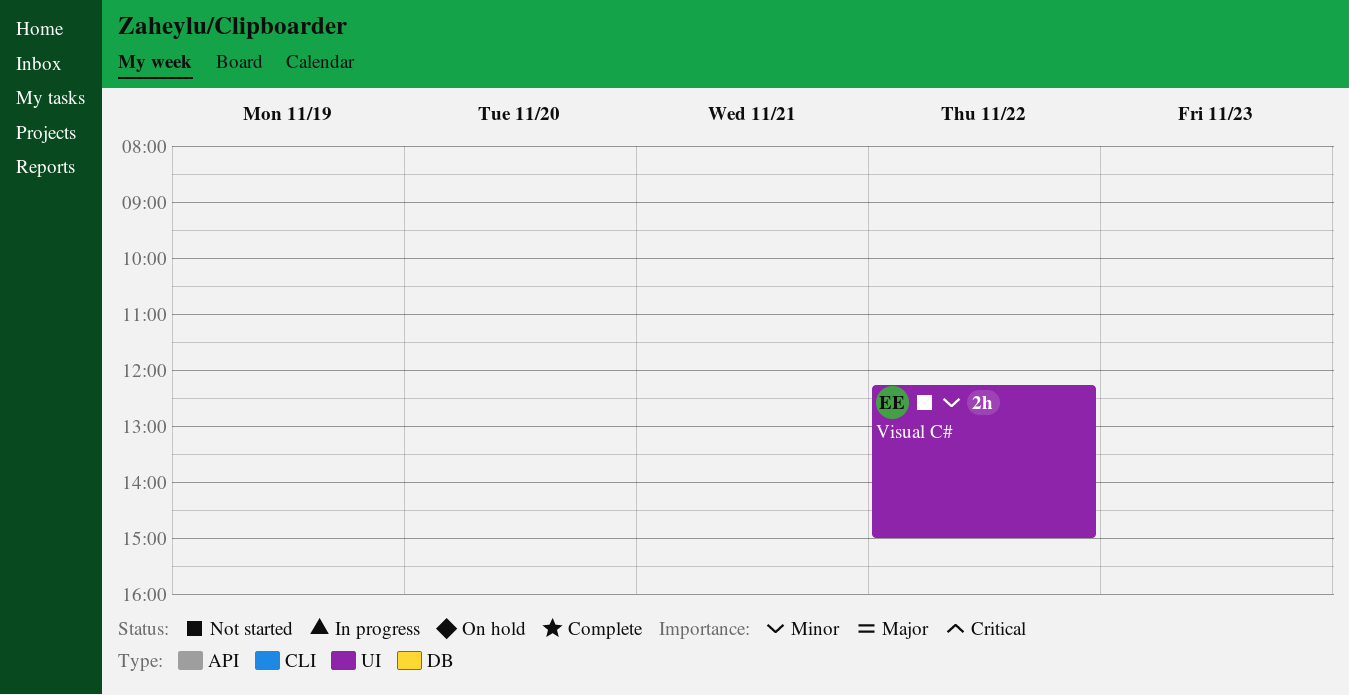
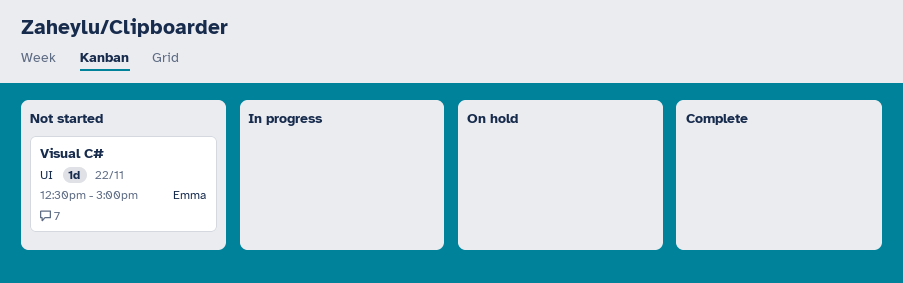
Visual C#, estimate: 2h -> 1d
Visual C#, begins: 12:15 -> 12:30

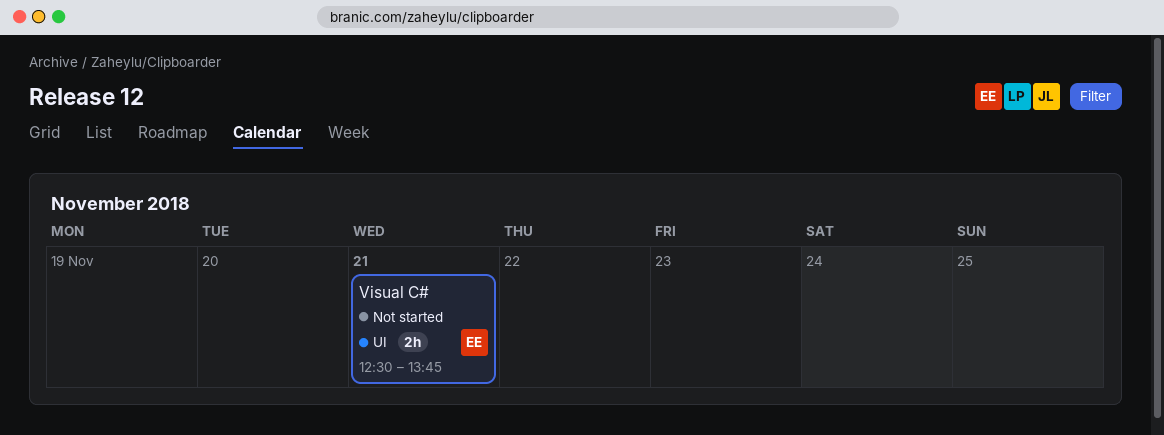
Visual C#, estimate: 1d -> 2h
Visual C#, day: Nov 22 -> Nov 21
Visual C#, ends: 15:00 -> 13:45

